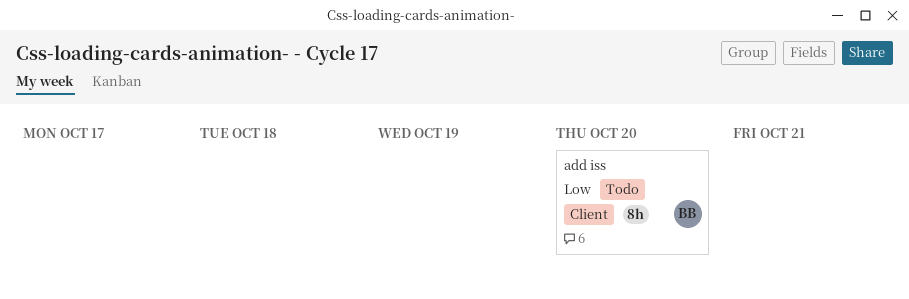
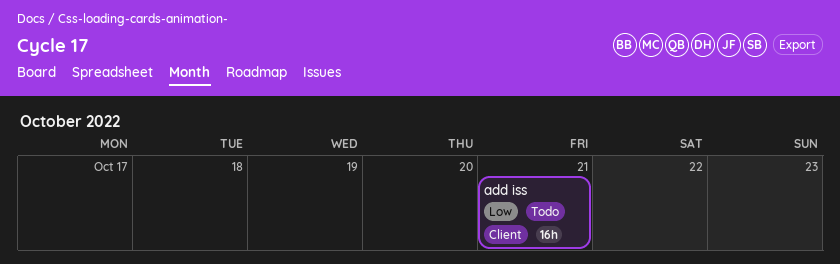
add iss, estimate: 8h -> 16h
add iss, due: Oct 20 -> Oct 21

